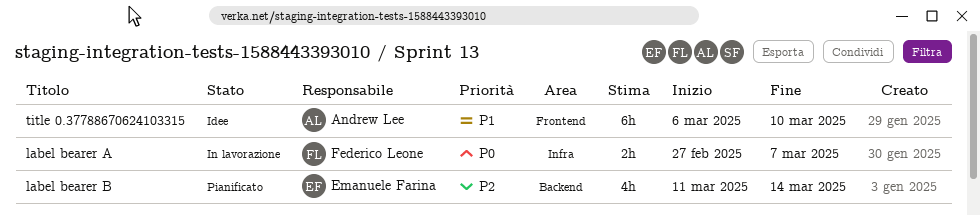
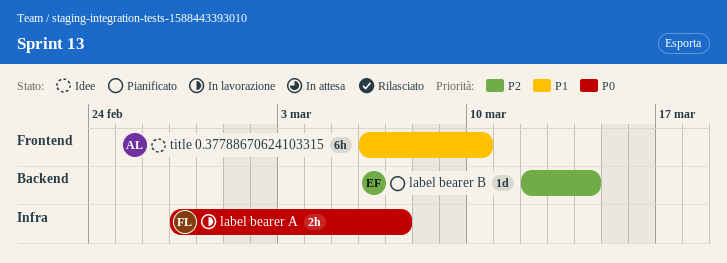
label bearer B, estimate: 4h -> 1d
label bearer B, start: Mar 11 -> Mar 12

